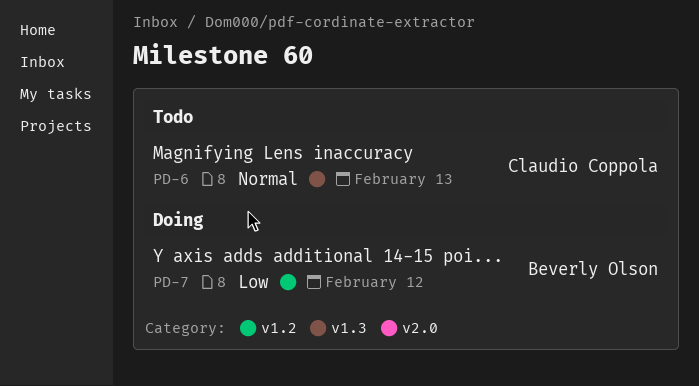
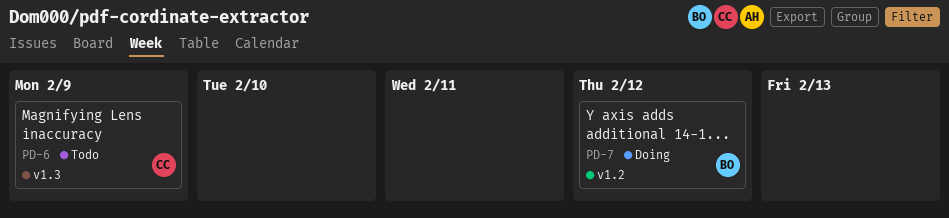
PD-6, due: Feb 13 -> Feb 9

